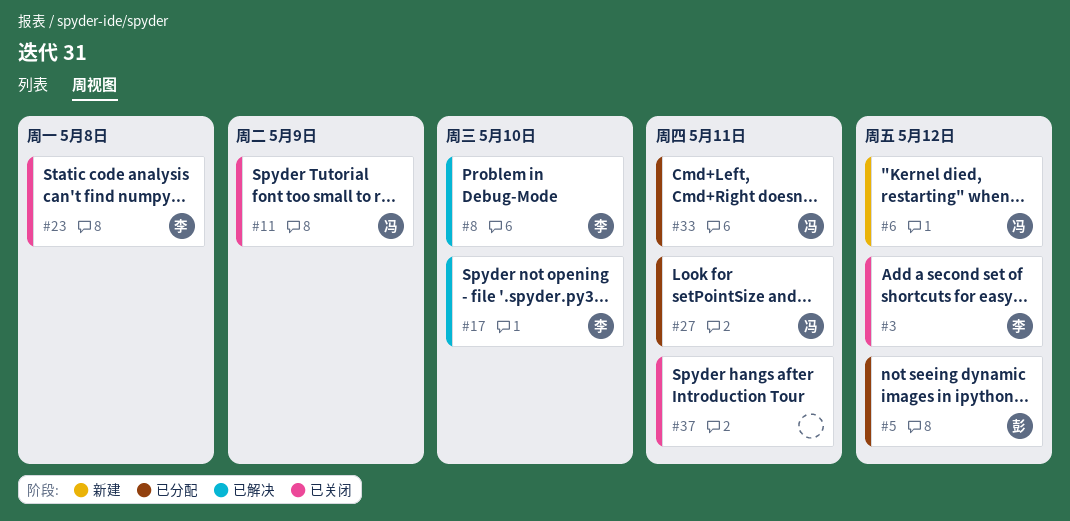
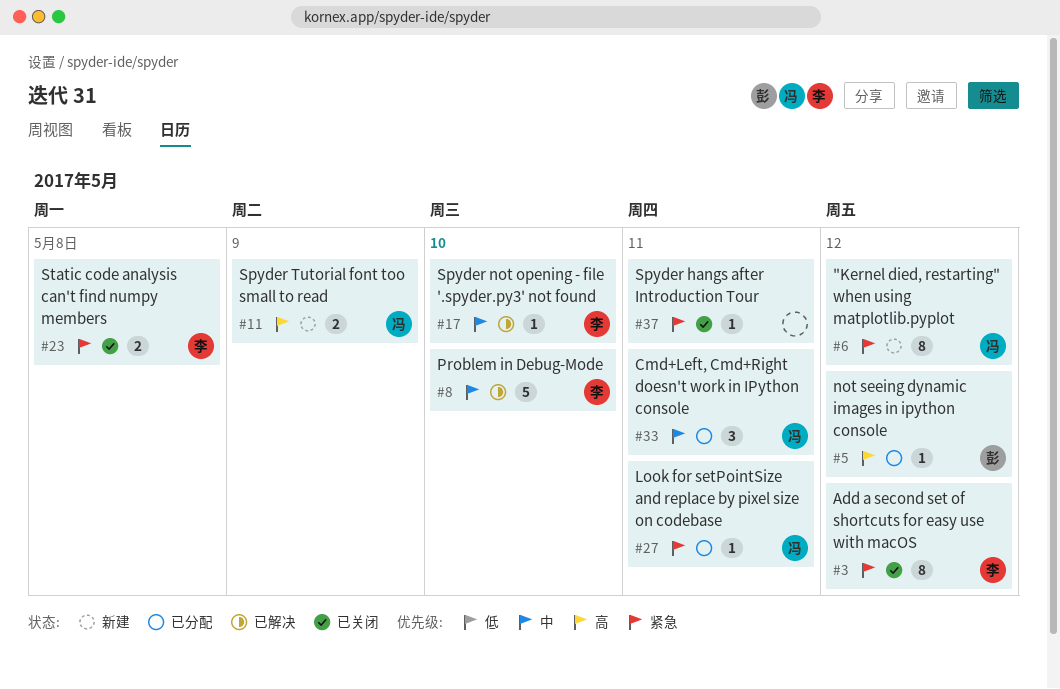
#11, status: 已关闭 -> 新建

